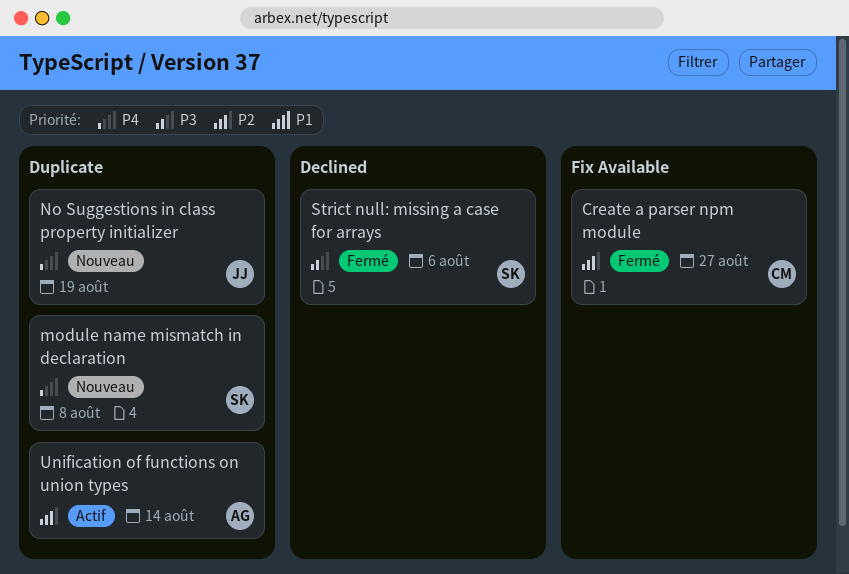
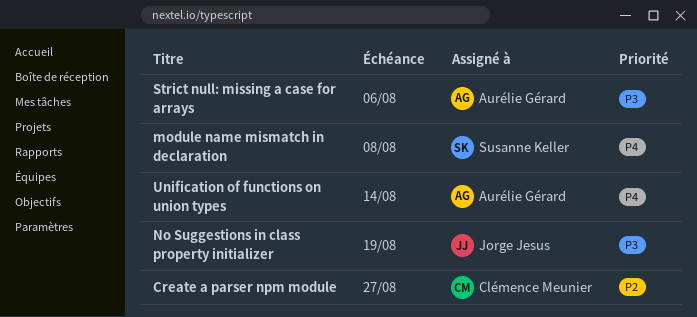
No Suggestions in class property initializer, priority: P4 -> P3
Strict null: missing a case for arrays, owner: Susanne Keller -> Aurélie Gérard
Unification of functions on union types, priority: P2 -> P4

